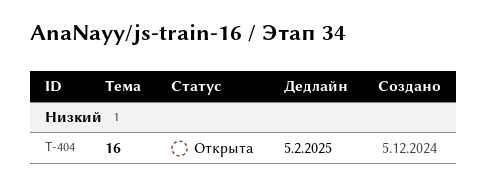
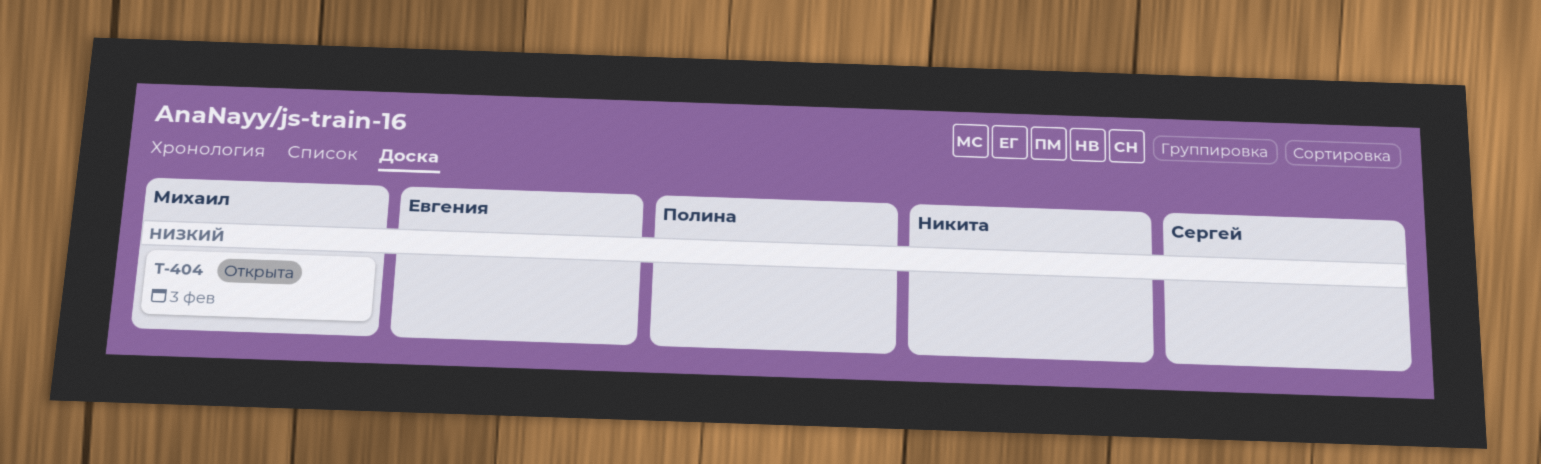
T-404, due: Feb 5 -> Feb 3

